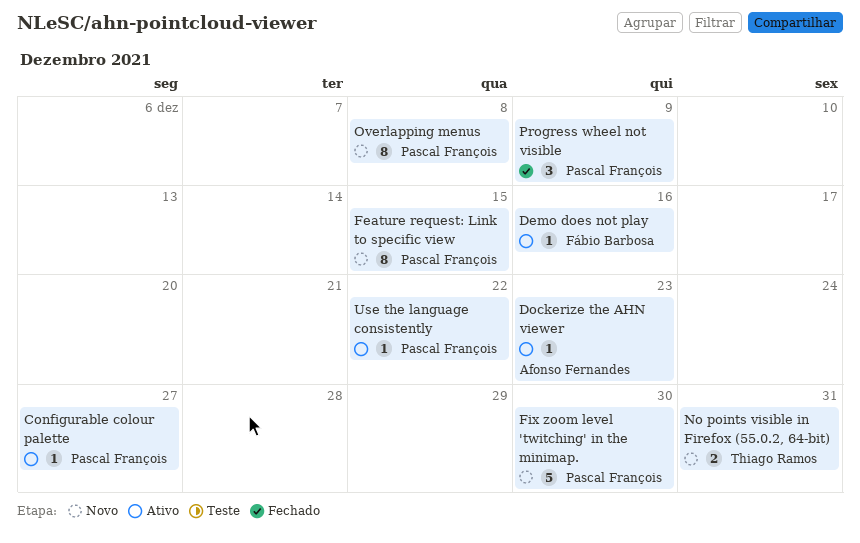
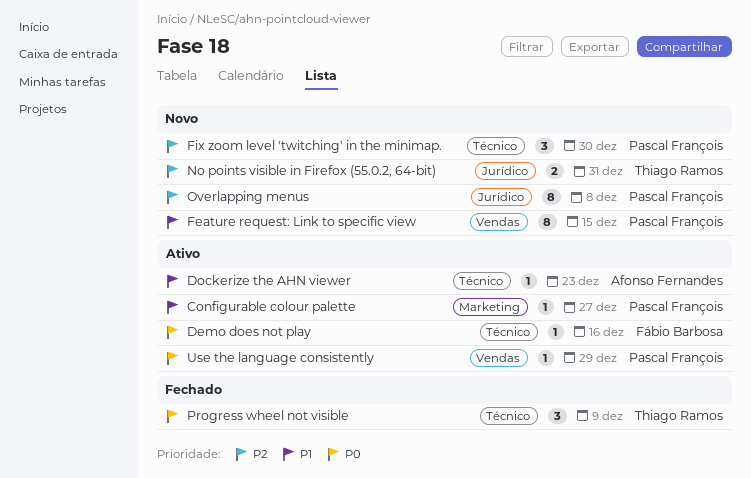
Fix zoom level 'twitching' in the minimap., estimate: 5 -> 3
Progress wheel not visible, owner: Pascal François -> Thiago Ramos
Use the language consistently, due: Dec 22 -> Dec 29

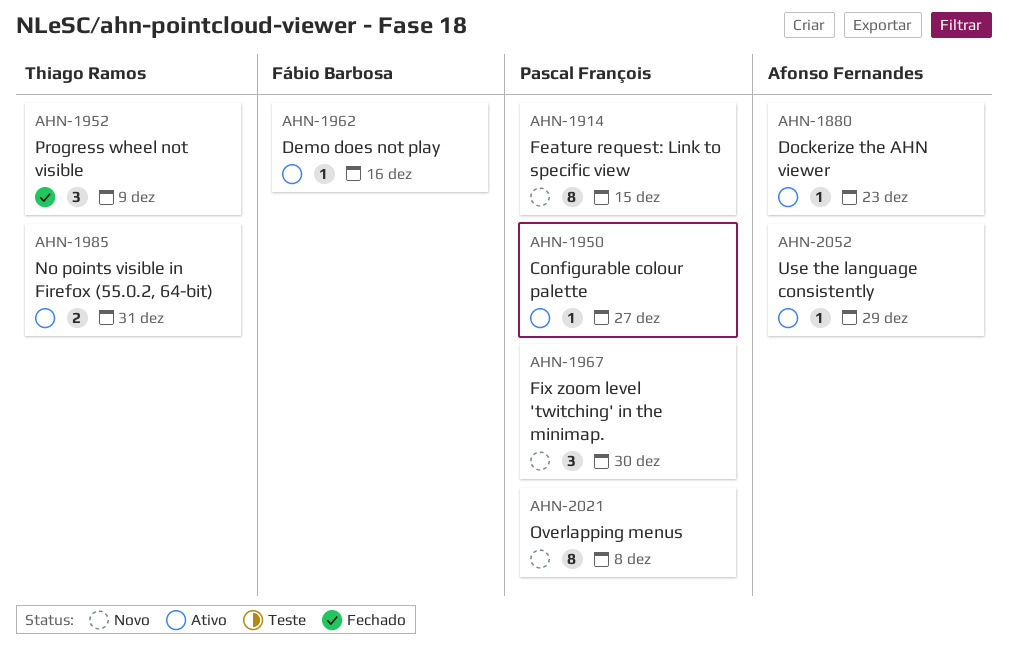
No points visible in Firefox (55.0.2, 64-bit), status: Novo -> Ativo
Use the language consistently, owner: Pascal François -> Afonso Fernandes

